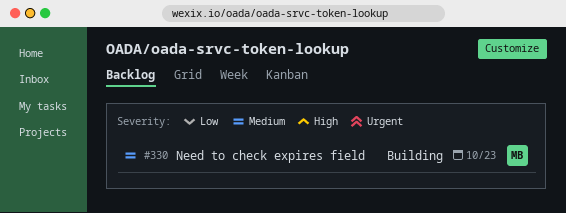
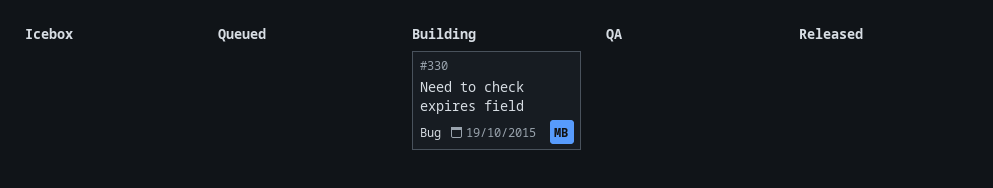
#330, due: Oct 23 -> Oct 19

